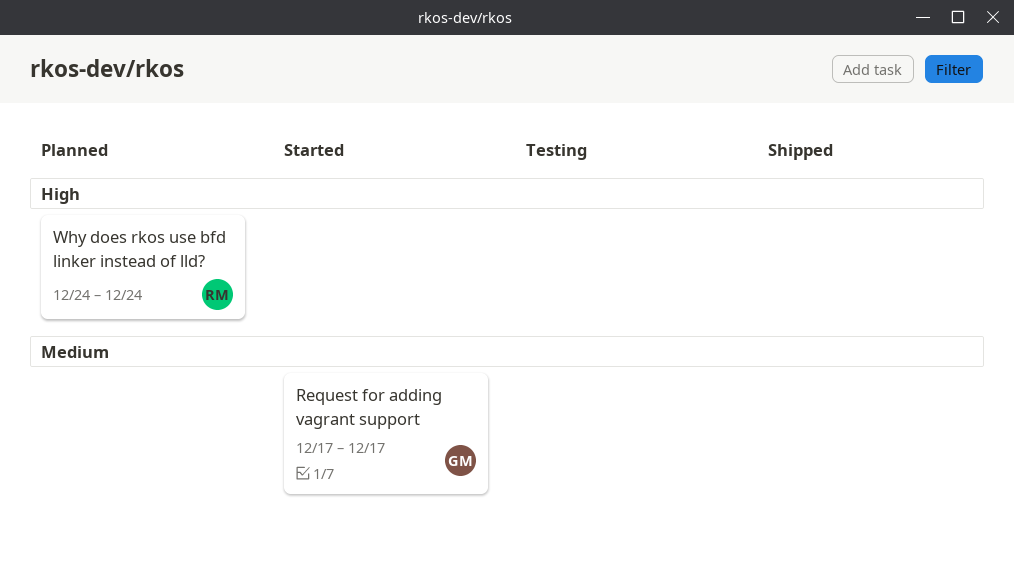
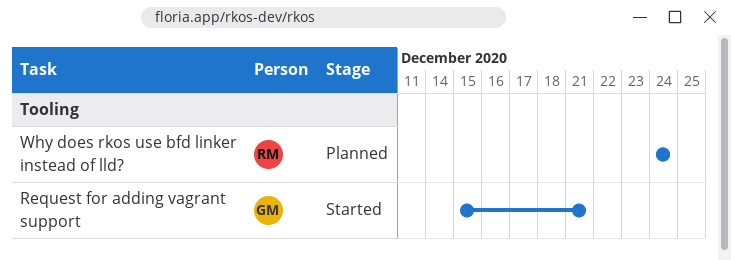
Request for adding vagrant support, start: Dec 17 -> Dec 15
Request for adding vagrant support, due: Dec 17 -> Dec 21

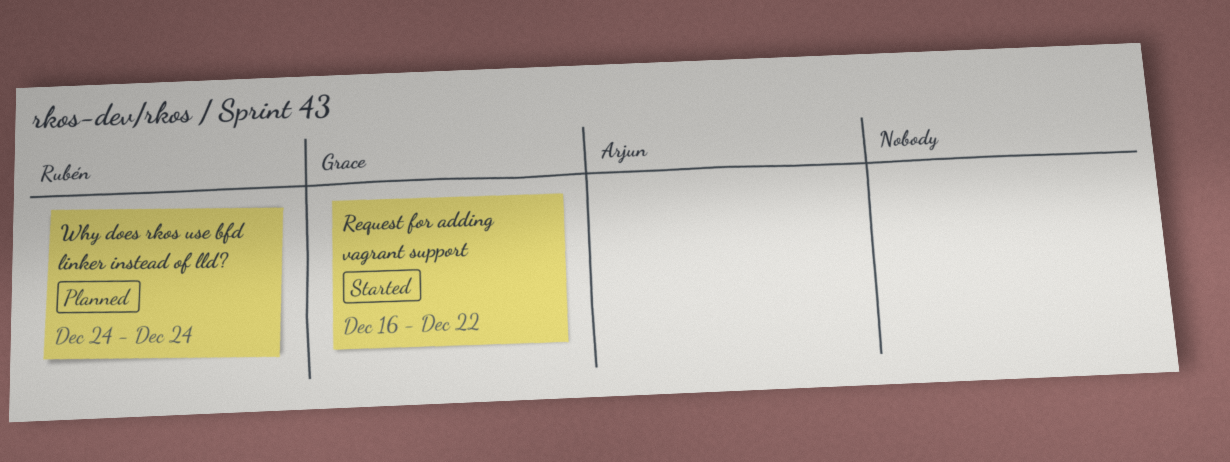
Request for adding vagrant support, start: Dec 15 -> Dec 16
Request for adding vagrant support, due: Dec 21 -> Dec 22

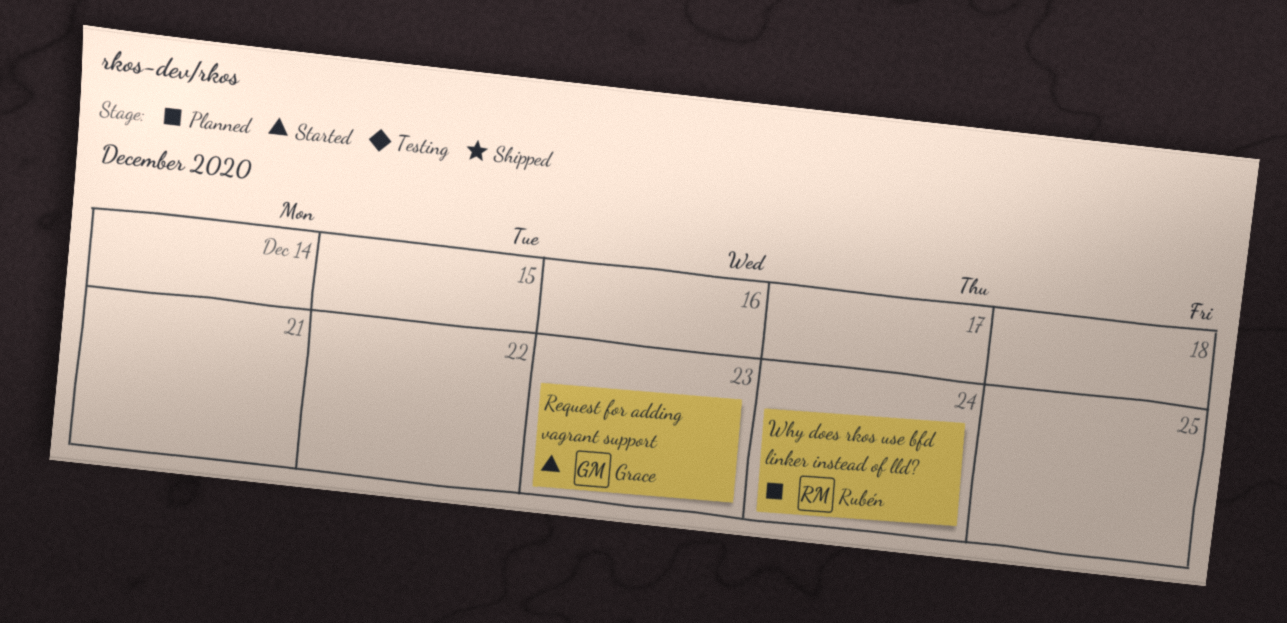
Request for adding vagrant support, due: Dec 22 -> Dec 23

